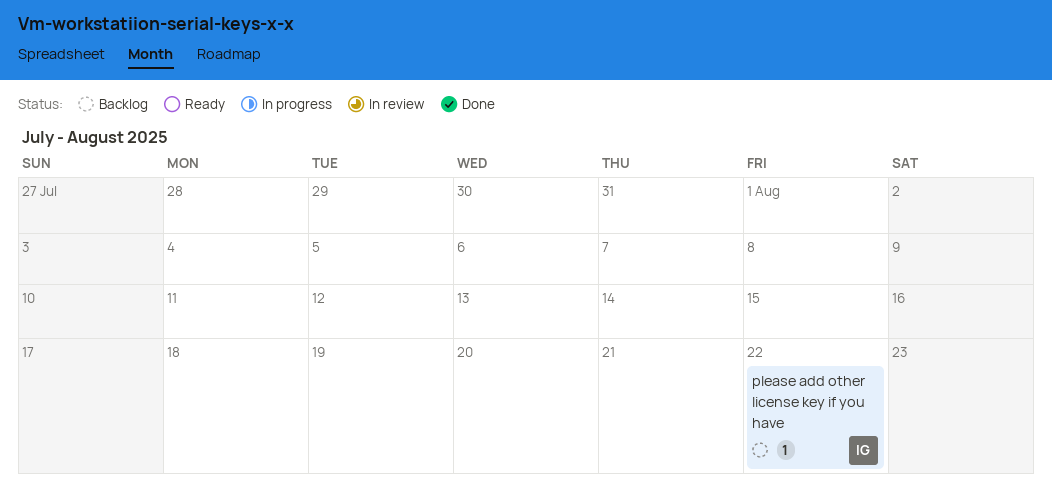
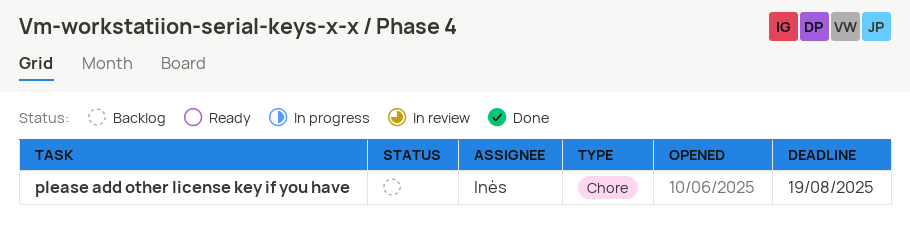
please add other license key if you have, due: Aug 22 -> Aug 19

